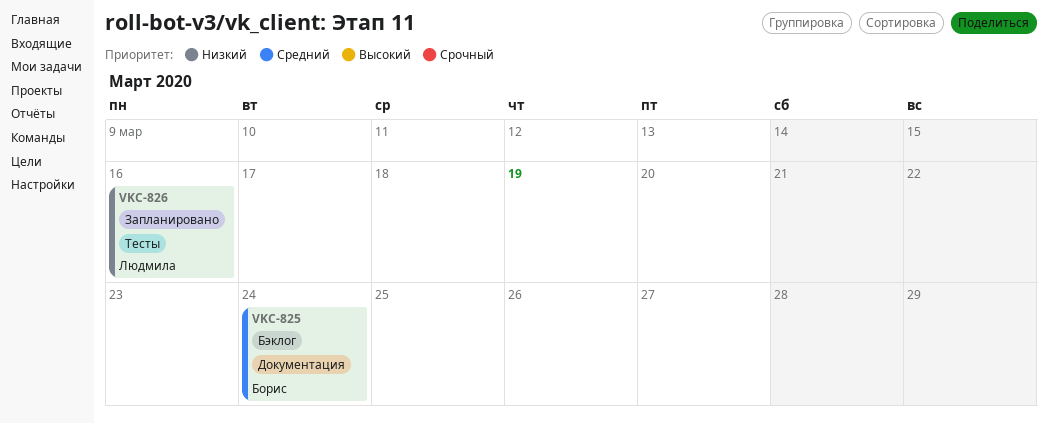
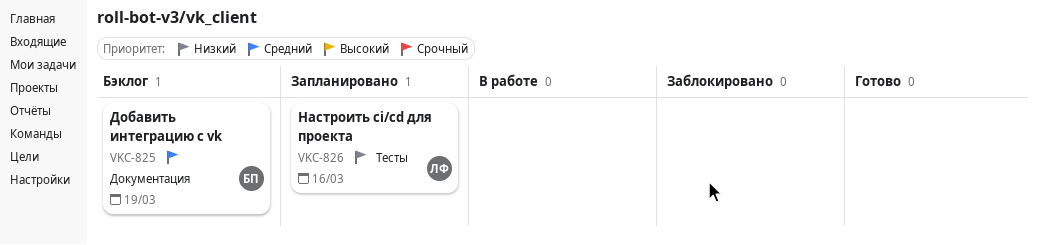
VKC-825, due: Mar 24 -> Mar 19

